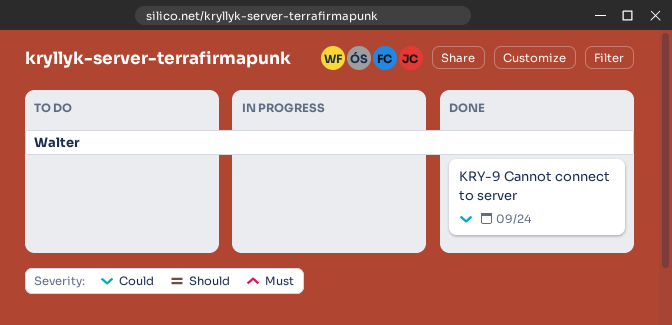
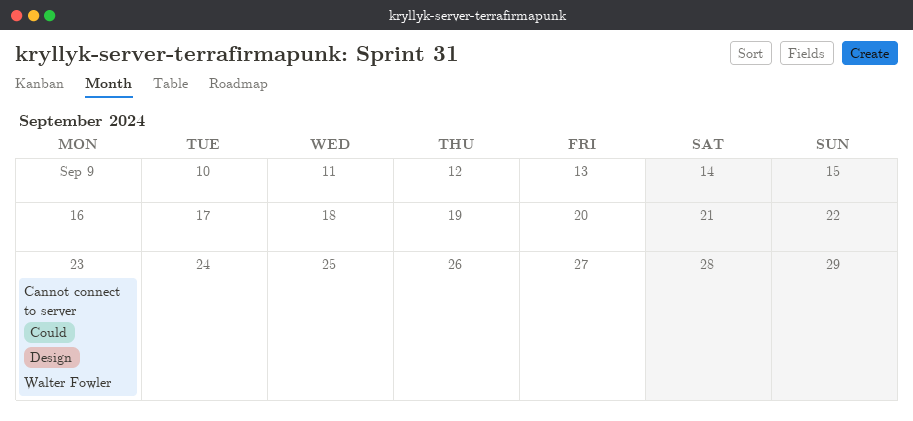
Cannot connect to server, due: Sep 24 -> Sep 23

